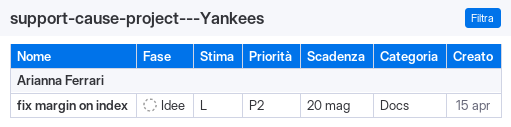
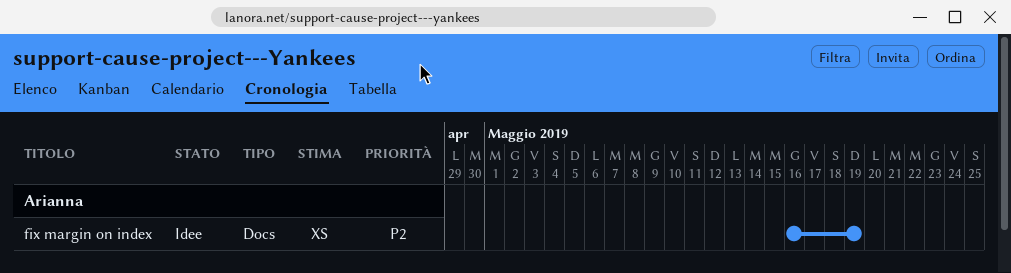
fix margin on index, estimate: L -> XS
fix margin on index, due: May 20 -> May 19

